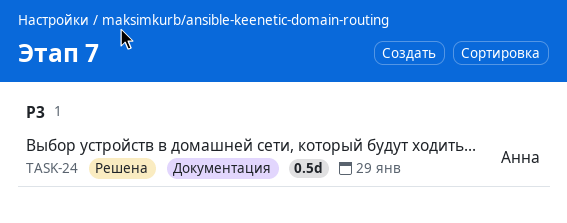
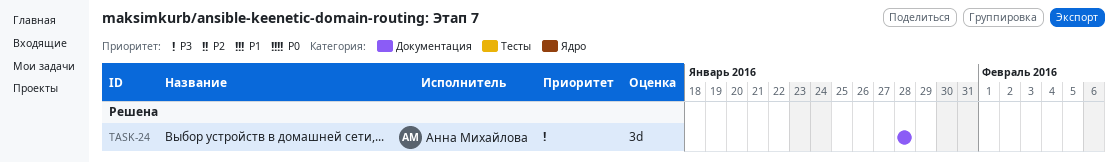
TASK-24, estimate: 0.5d -> 3d
TASK-24, due: Jan 29 -> Jan 28

